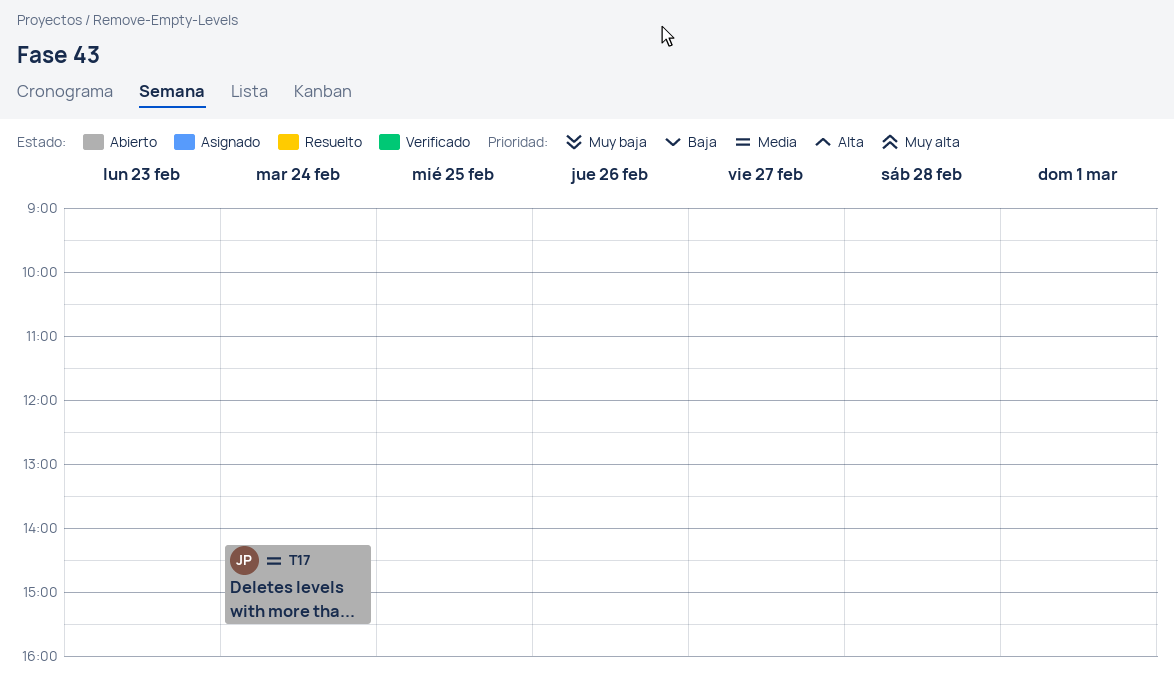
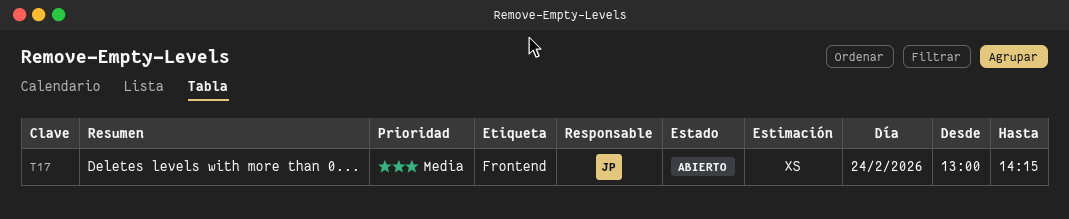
T17, begins: 14:15 -> 13:00
T17, ends: 15:30 -> 14:15

